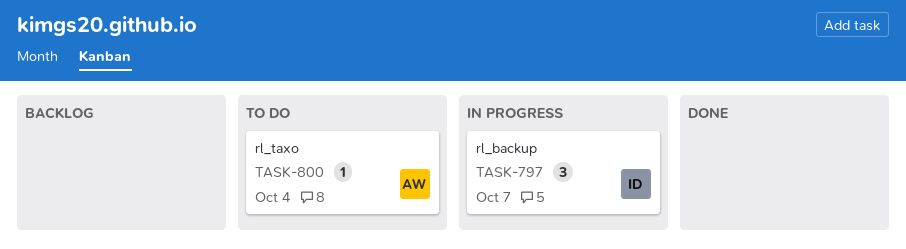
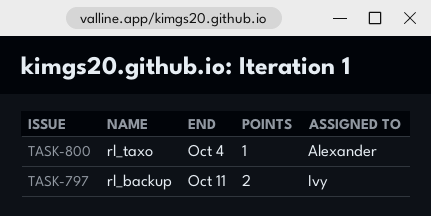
TASK-797, estimate: 3 -> 2
TASK-797, due: Oct 7 -> Oct 11

